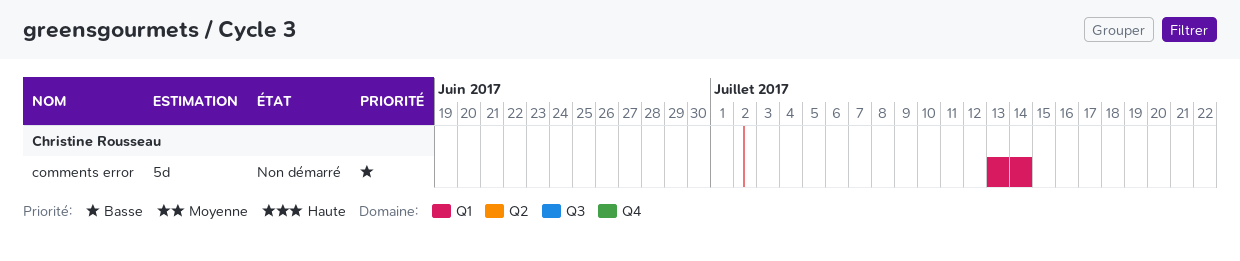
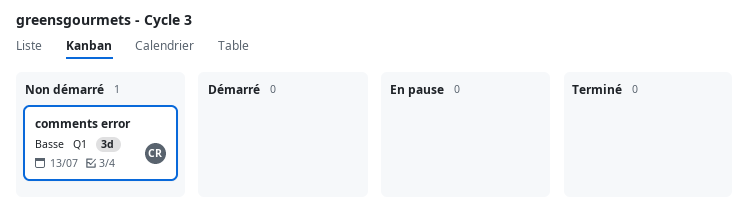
comments error, estimate: 5d -> 3d
comments error, due: Jul 14 -> Jul 13

